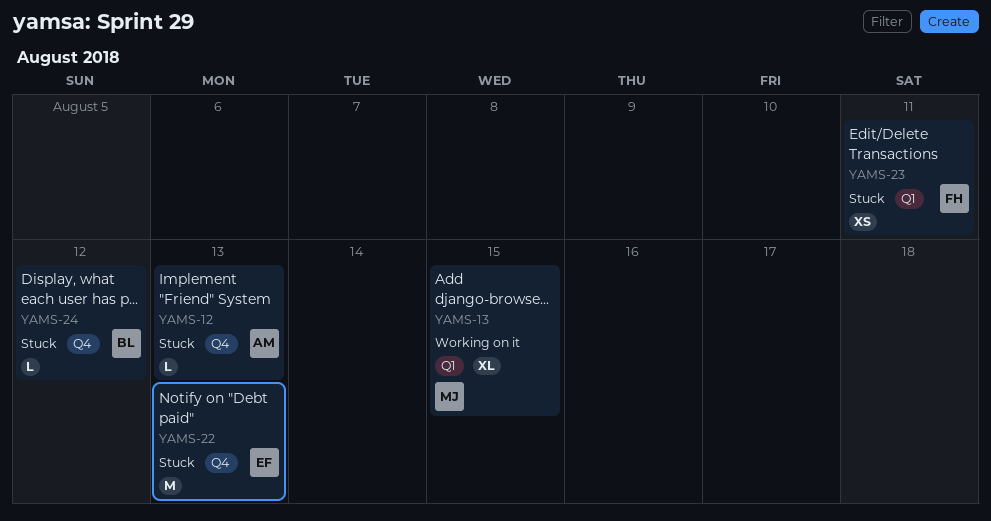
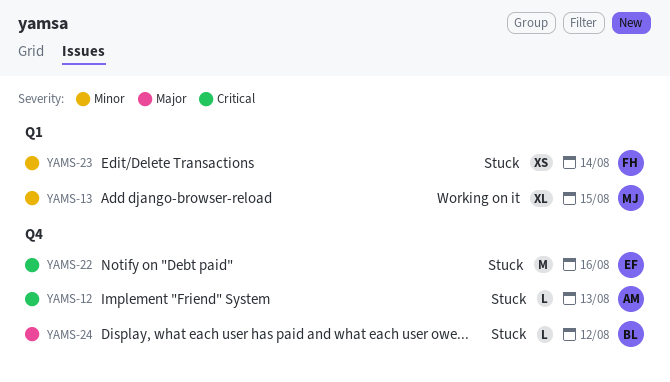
YAMS-22, due: Aug 13 -> Aug 16
YAMS-23, due: Aug 11 -> Aug 14

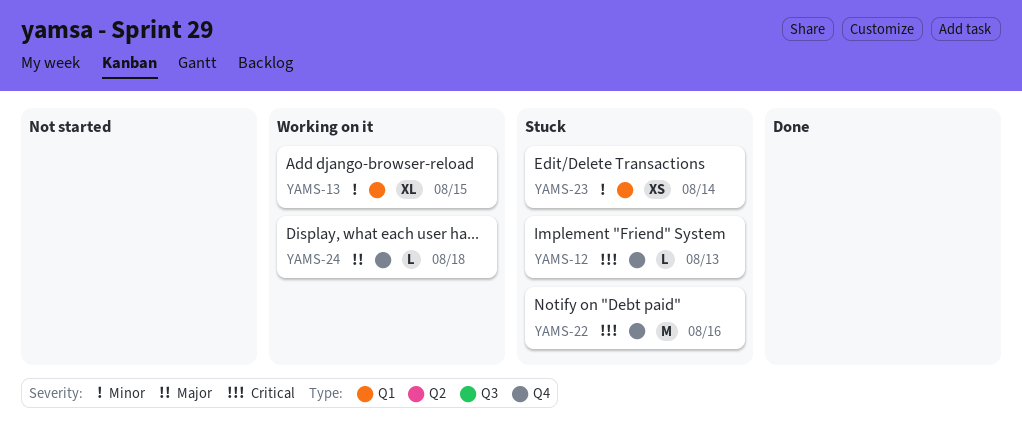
YAMS-24, status: Stuck -> Working on it
YAMS-24, due: Aug 12 -> Aug 18

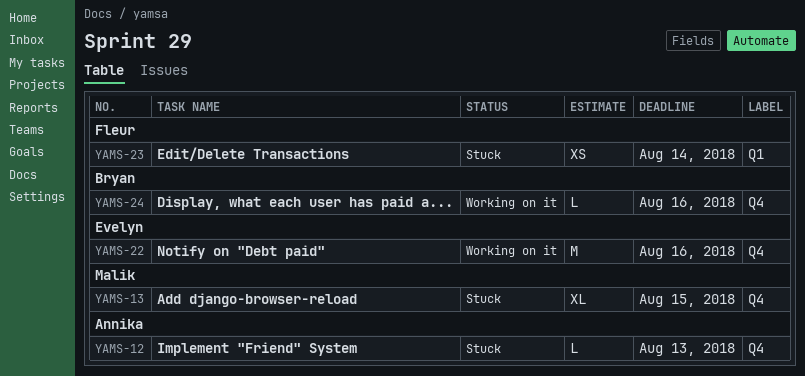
YAMS-13, status: Working on it -> Stuck
YAMS-13, label: Q1 -> Q4
YAMS-22, status: Stuck -> Working on it
YAMS-24, due: Aug 18 -> Aug 16

